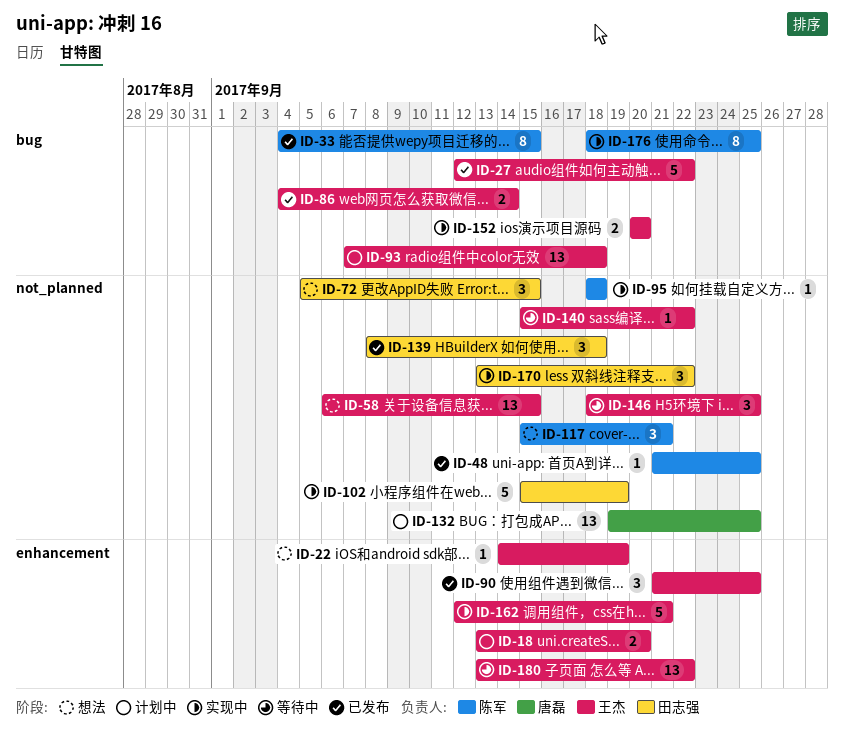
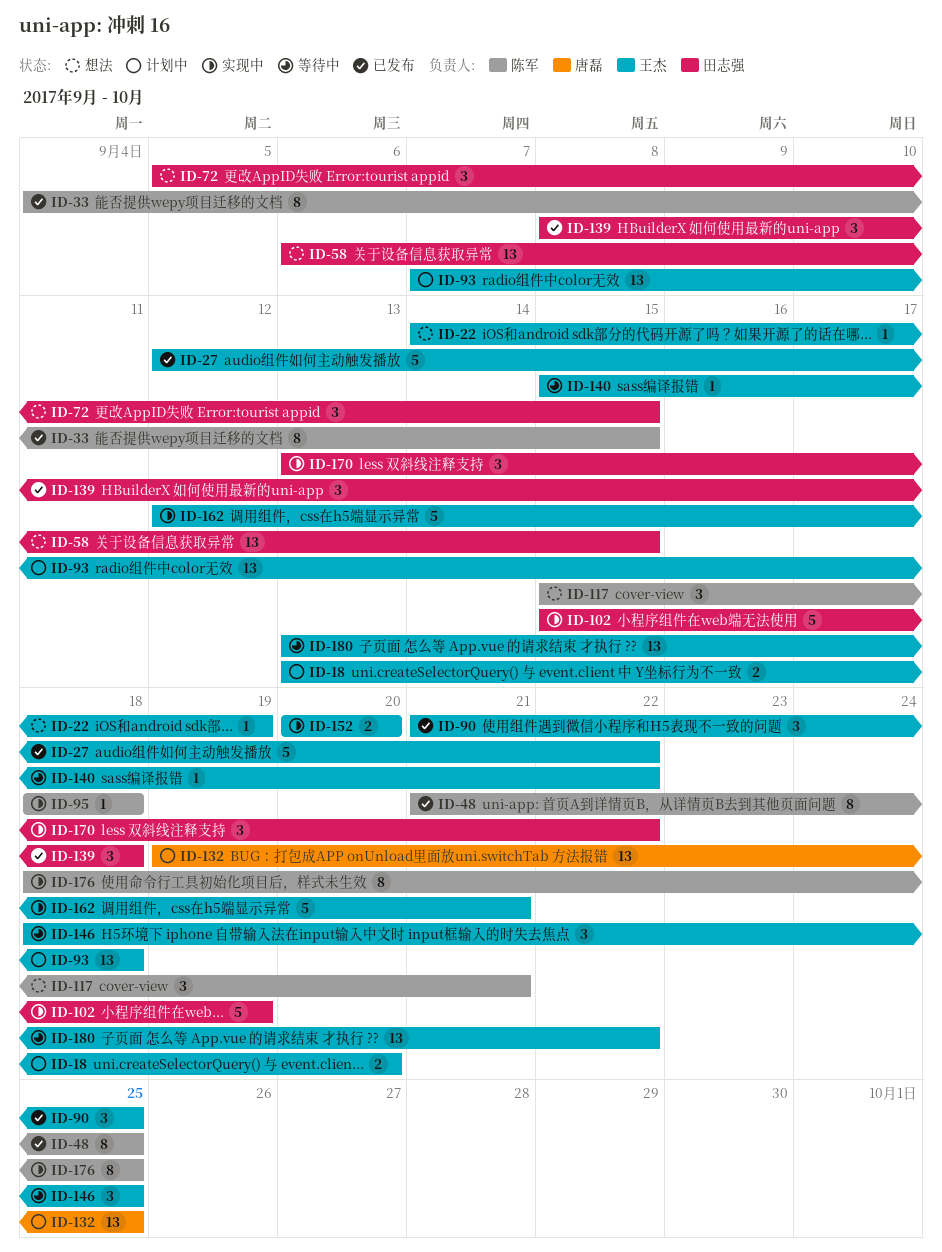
ID-48, estimate: 1 -> 8
ID-58, owner: 王杰 -> 田志强
ID-86: present -> none

